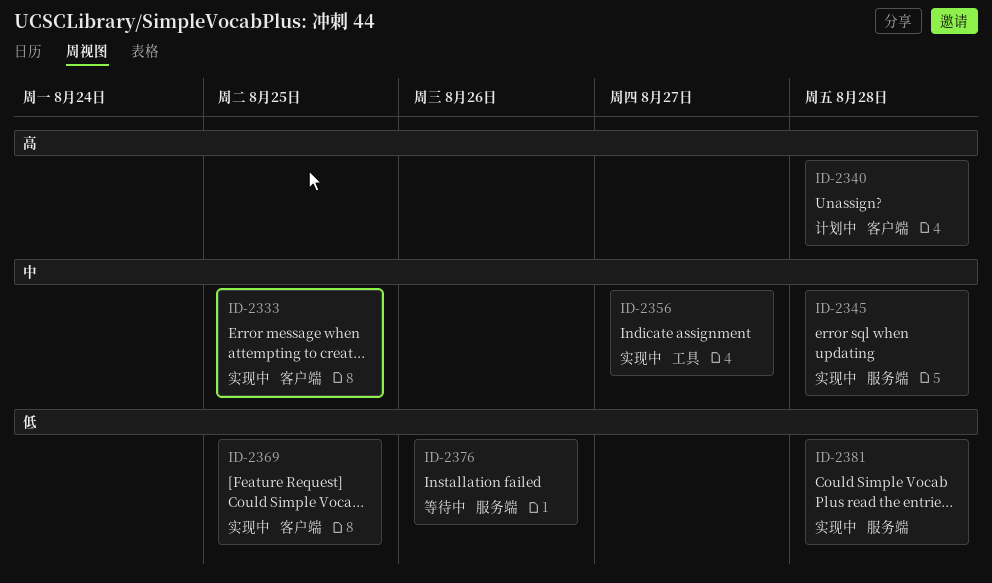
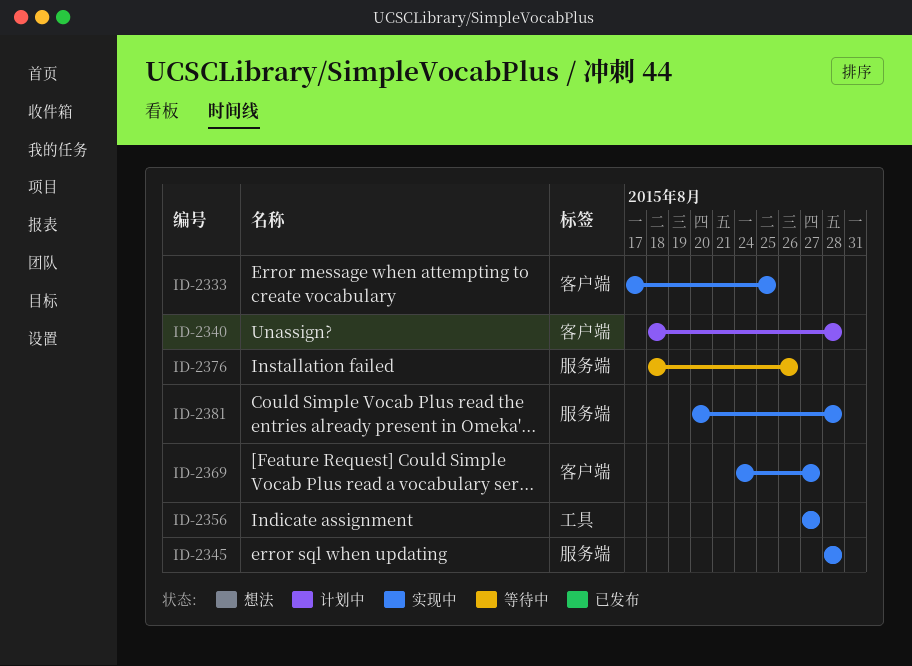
ID-2369, due: Aug 25 -> Aug 27

